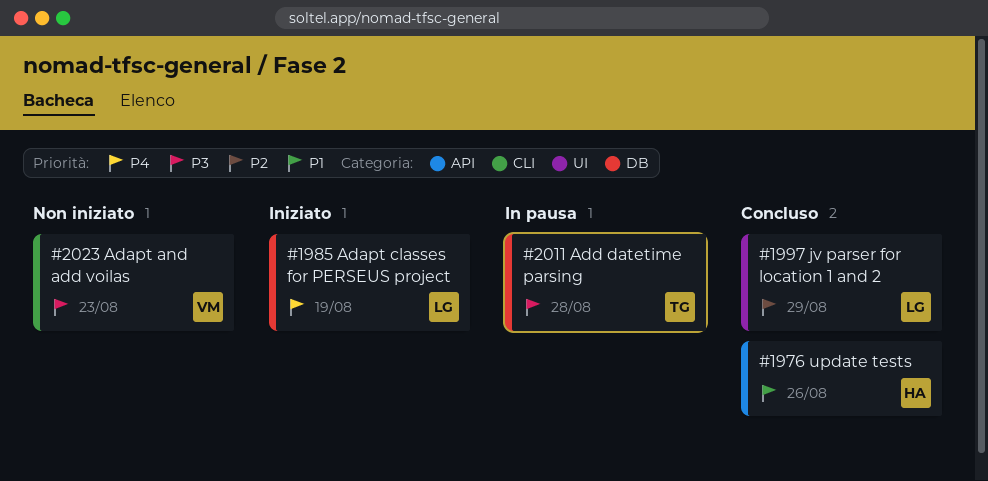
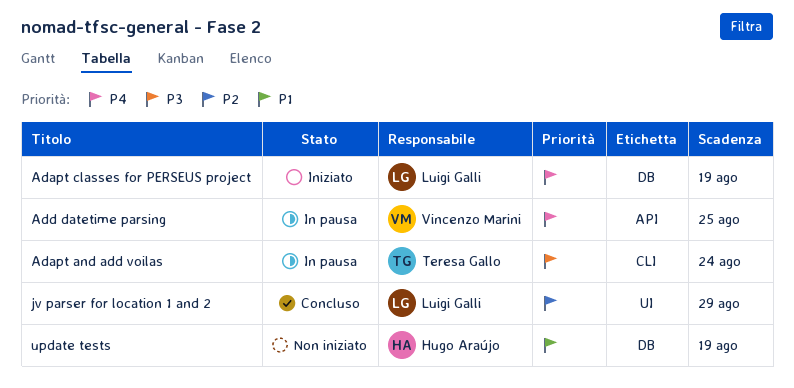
Adapt and add voilas, status: Non iniziato -> In pausa
Adapt and add voilas, owner: Vincenzo Marini -> Teresa Gallo
Adapt and add voilas, due: Aug 23 -> Aug 24
Add datetime parsing, owner: Teresa Gallo -> Vincenzo Marini
Add datetime parsing, priority: P3 -> P4
Add datetime parsing, label: DB -> API
Add datetime parsing, due: Aug 28 -> Aug 25
update tests, status: Concluso -> Non iniziato
update tests, label: API -> DB
update tests, due: Aug 26 -> Aug 19

